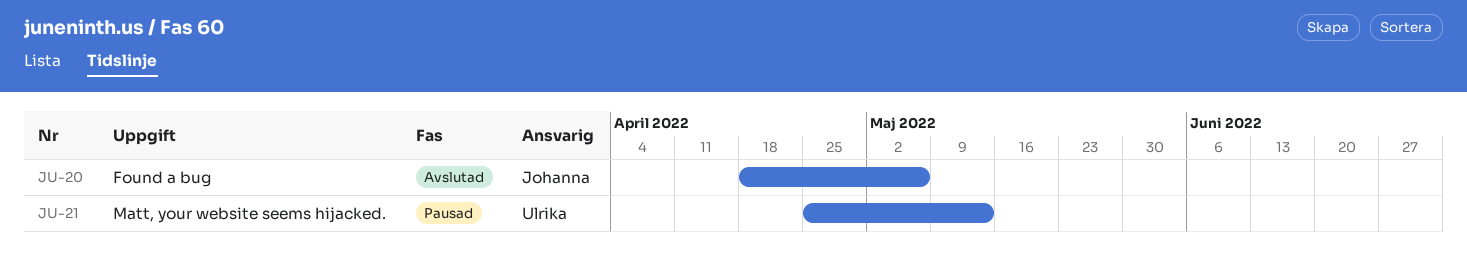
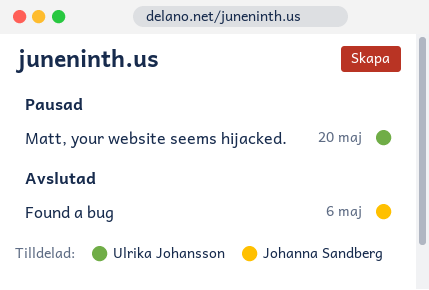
Matt, your website seems hijacked., due: May 13 -> May 20

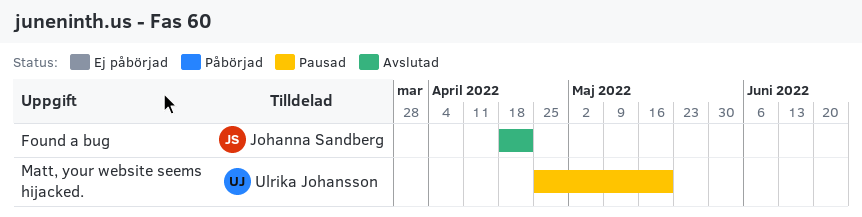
Found a bug, due: May 6 -> Apr 22

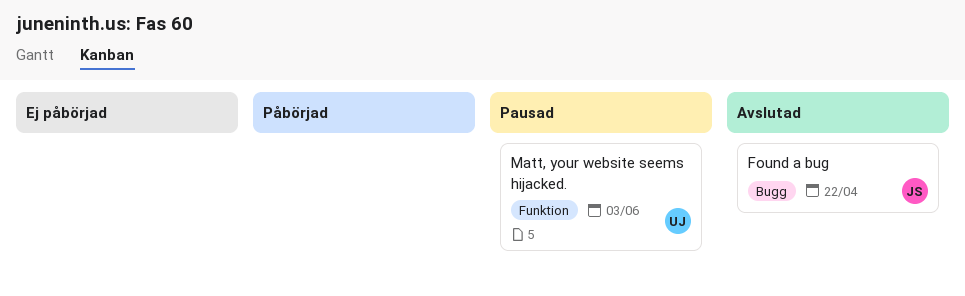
Matt, your website seems hijacked., due: May 20 -> Jun 3

